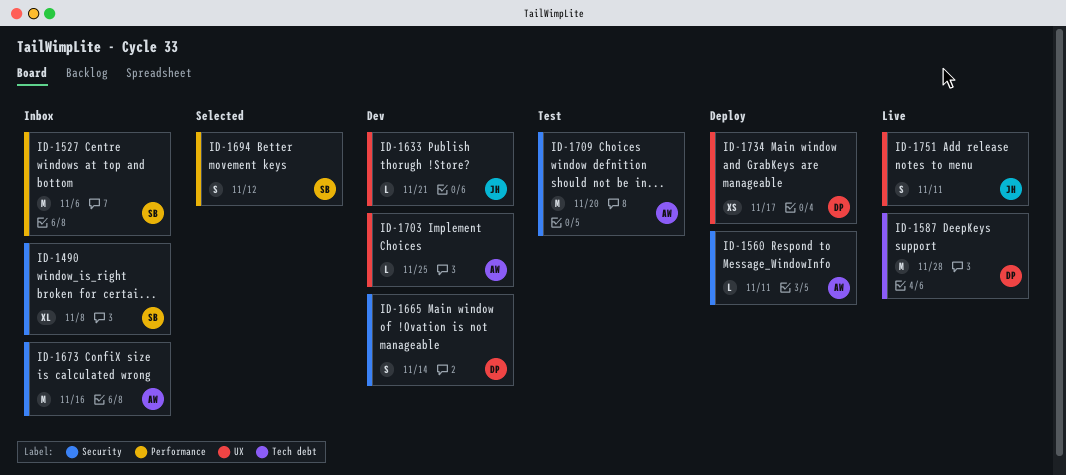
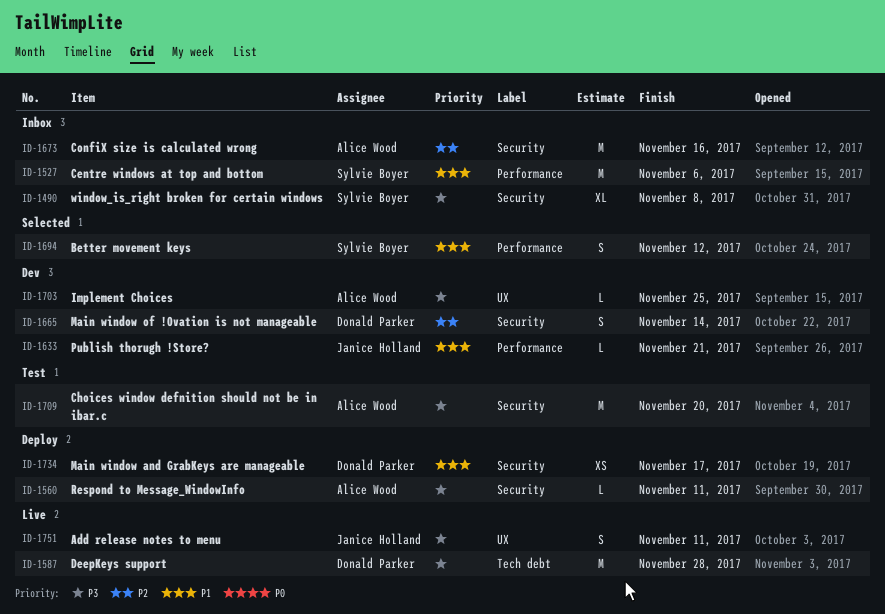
ID-1633, label: UX -> Performance
ID-1734, label: UX -> Security

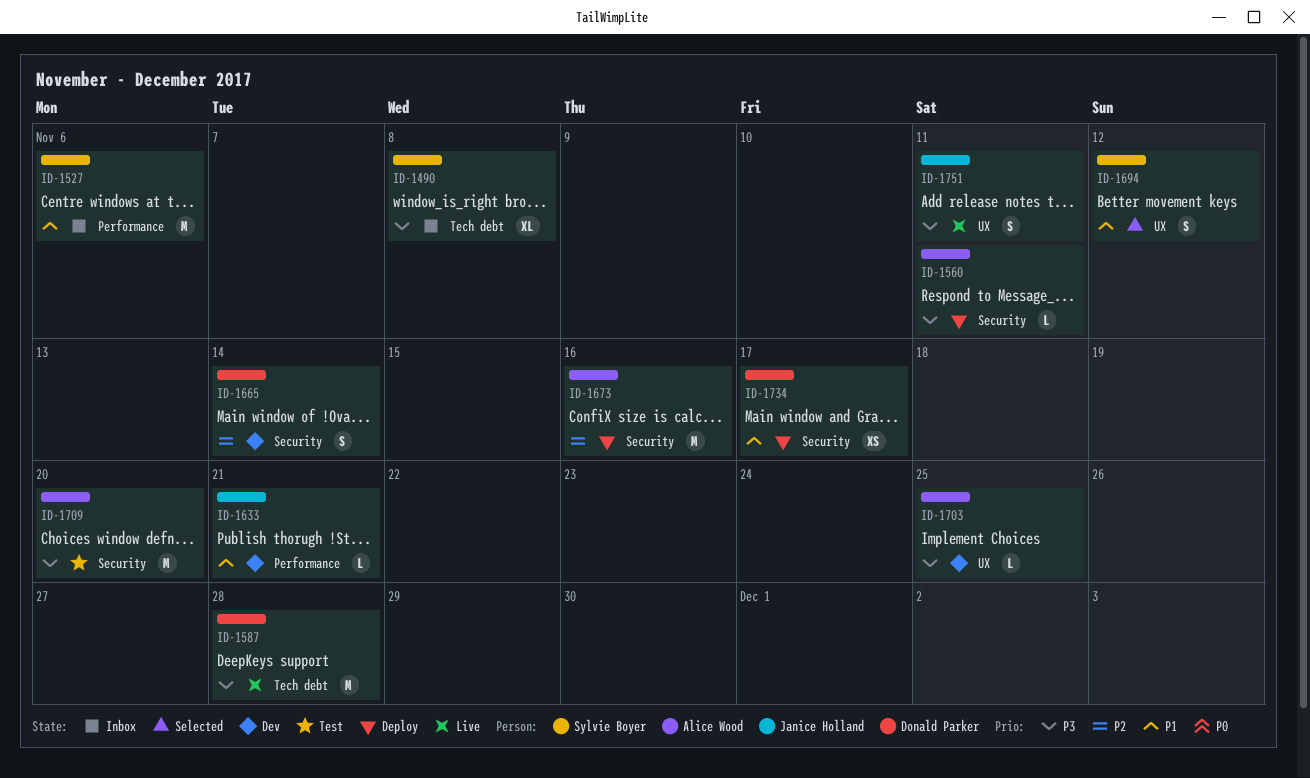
ID-1490, label: Security -> Tech debt
ID-1673, status: Inbox -> Deploy
ID-1694, label: Performance -> UX

